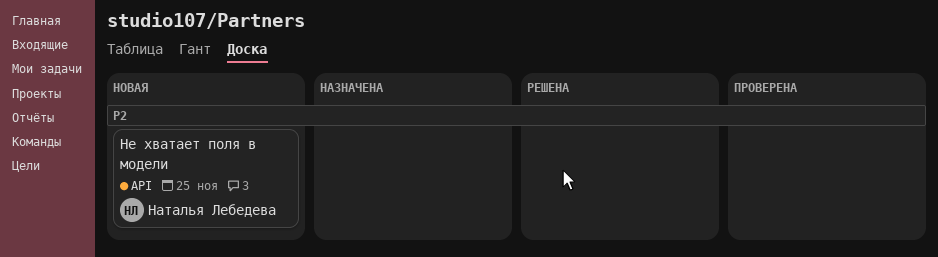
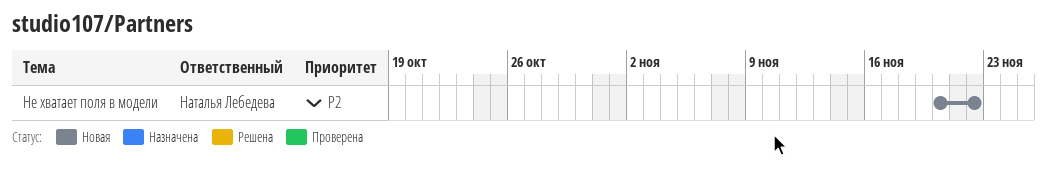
Не хватает поля в модели, due: Nov 25 -> Nov 22

